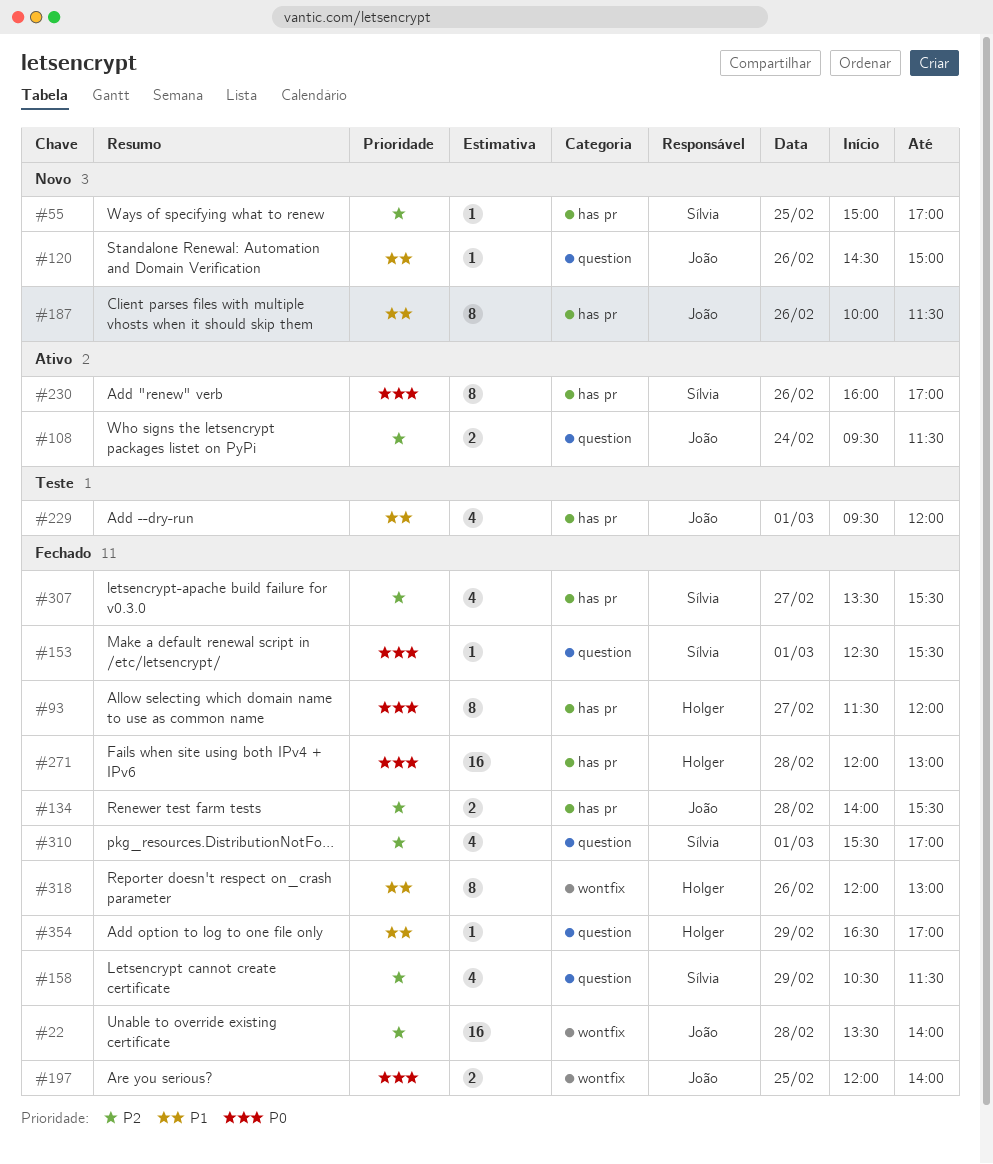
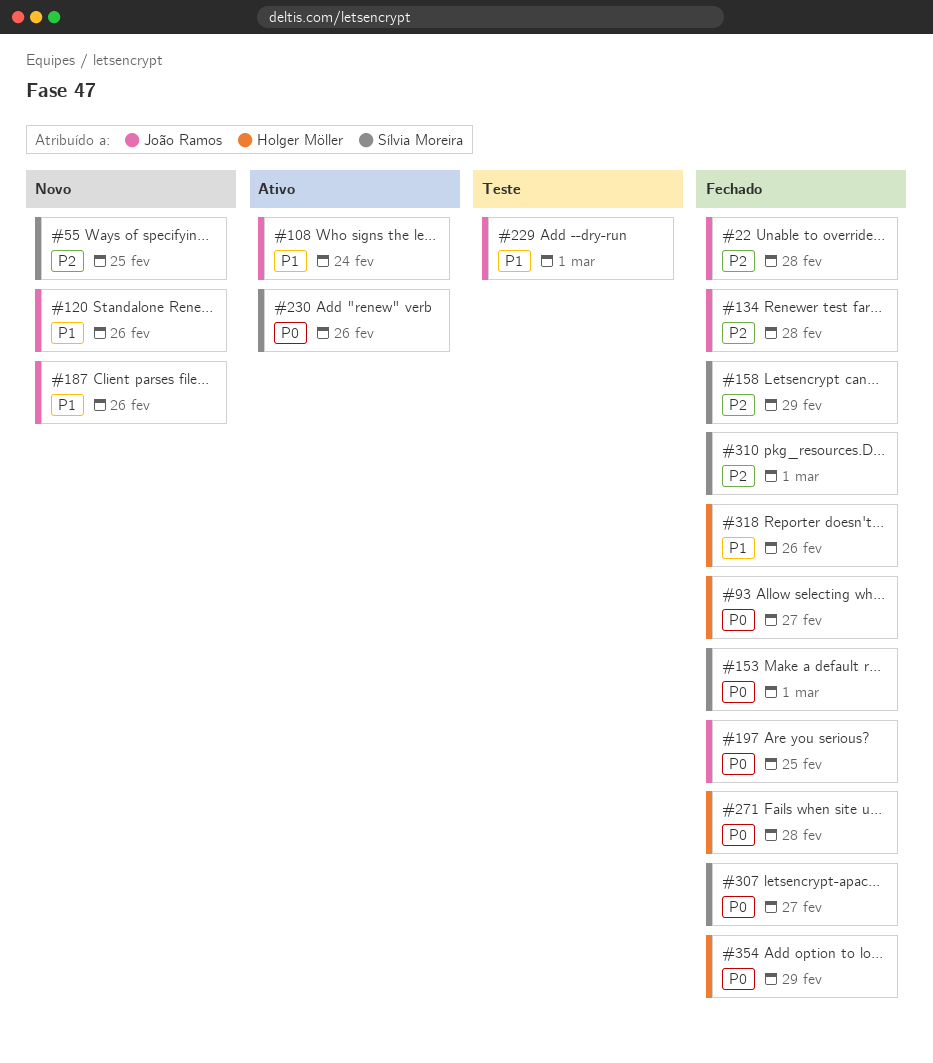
#108, priority: P2 -> P1
#307, priority: P2 -> P0
#354, priority: P1 -> P0

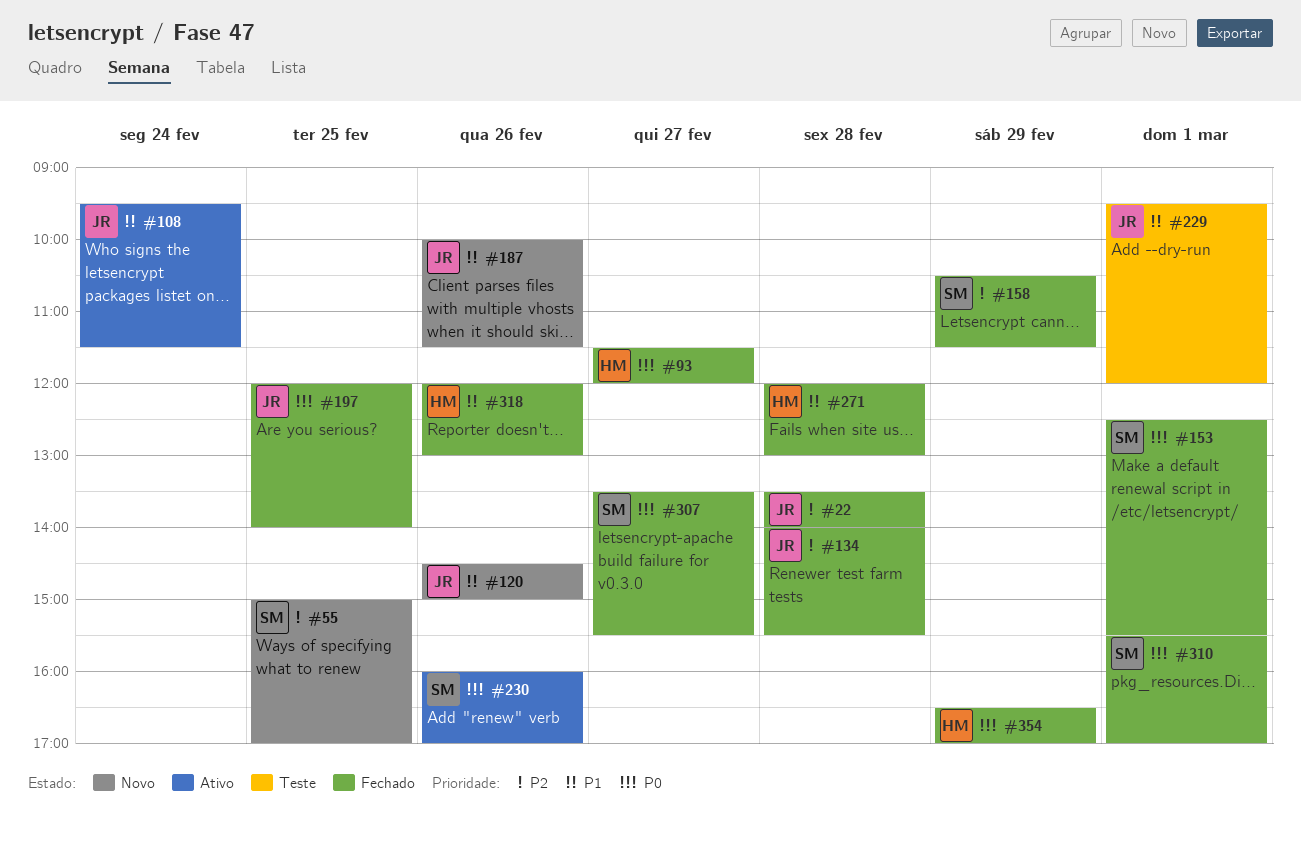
#271, priority: P0 -> P1
#310, priority: P2 -> P0

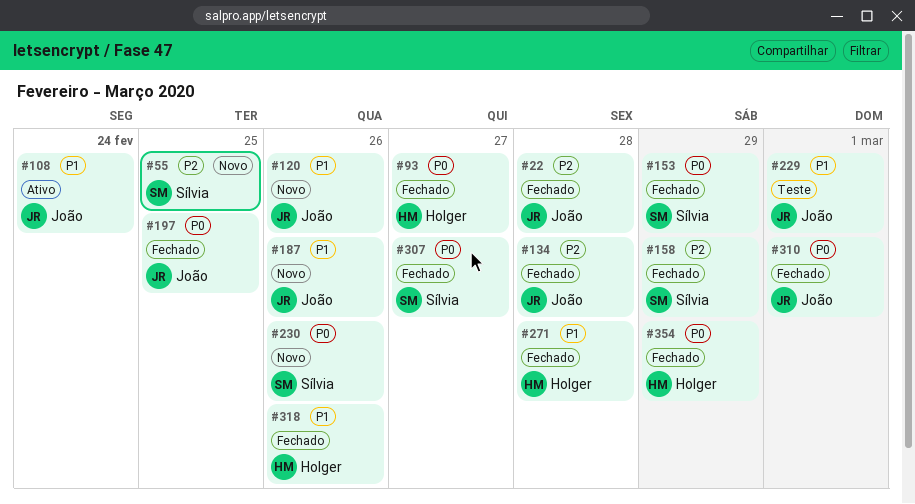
#153, day: Mar 1 -> Feb 29
#230, status: Ativo -> Novo
#310, owner: Sílvia -> João

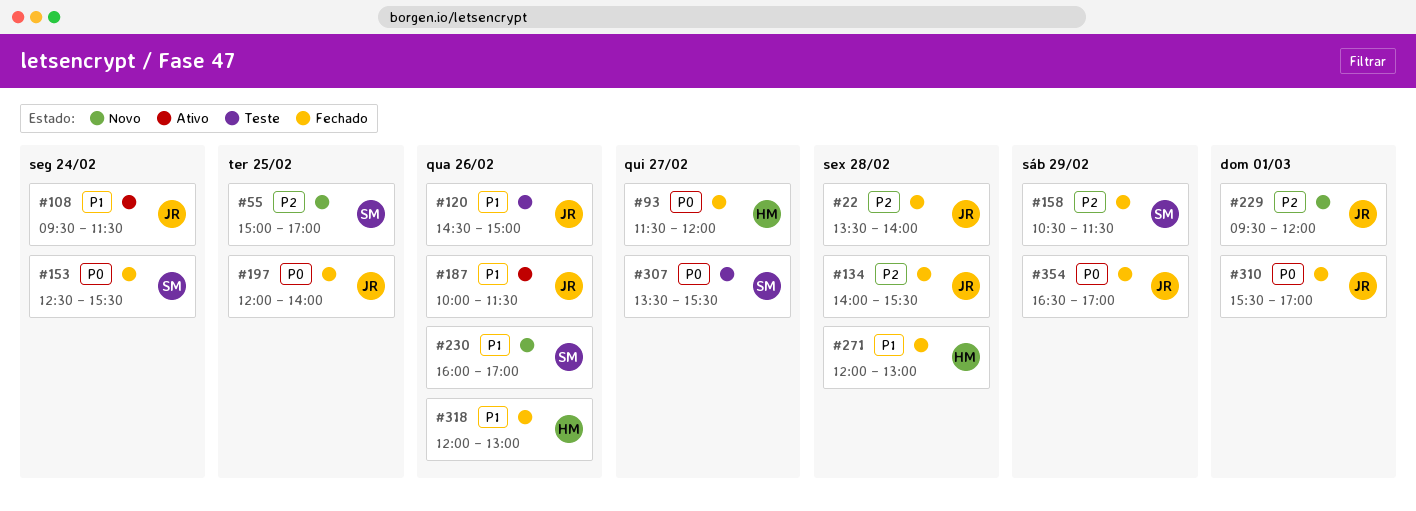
#120, status: Novo -> Teste
#153, day: Feb 29 -> Feb 24
#187, status: Novo -> Ativo
#229, status: Teste -> Novo
#229, priority: P1 -> P2
#230, priority: P0 -> P1
#307, status: Fechado -> Teste
#354, owner: Holger -> João

